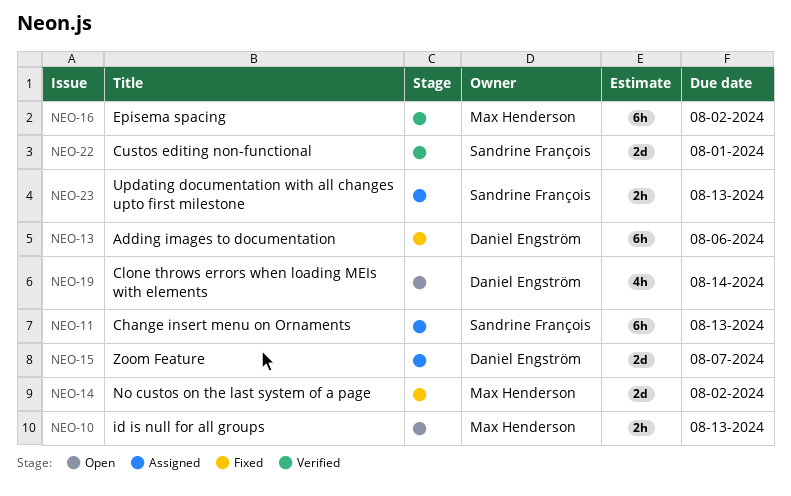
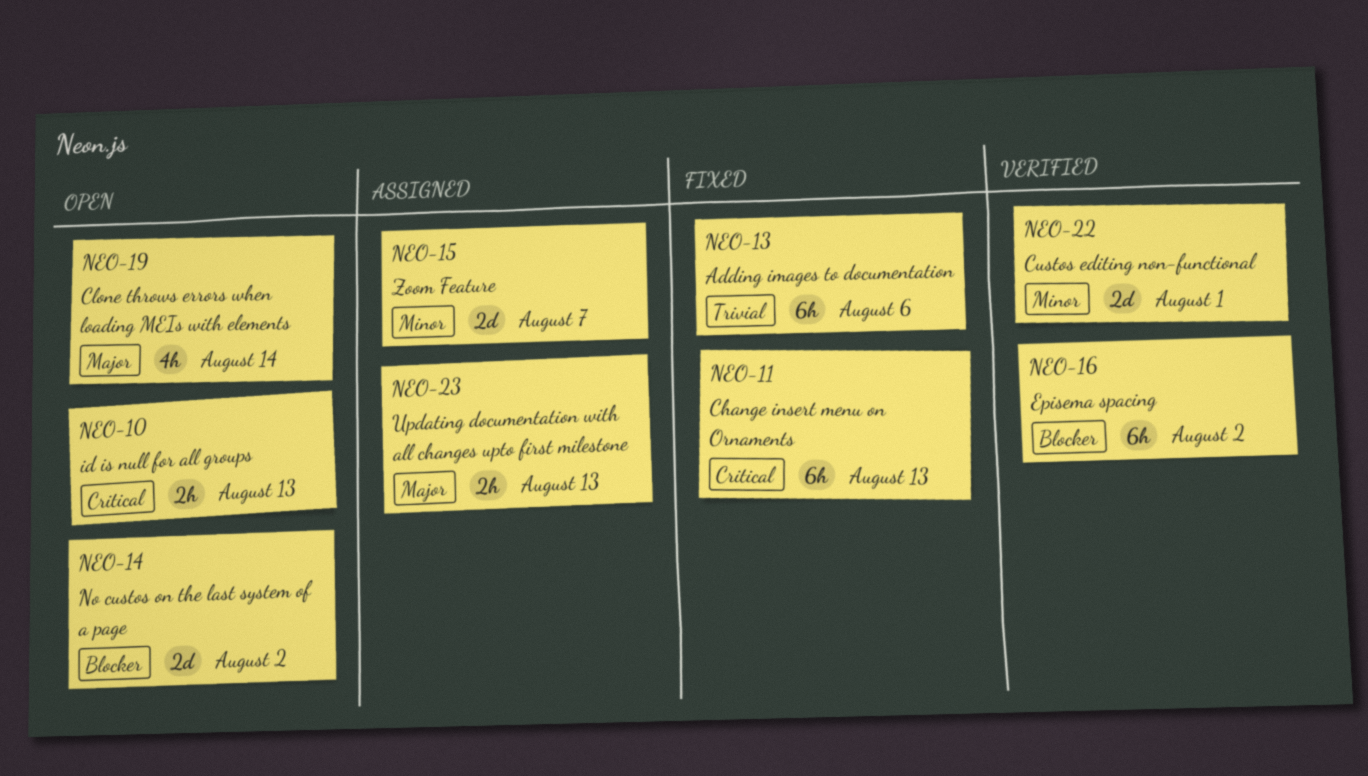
NEO-11, status: Assigned -> Fixed
NEO-14, status: Fixed -> Open

